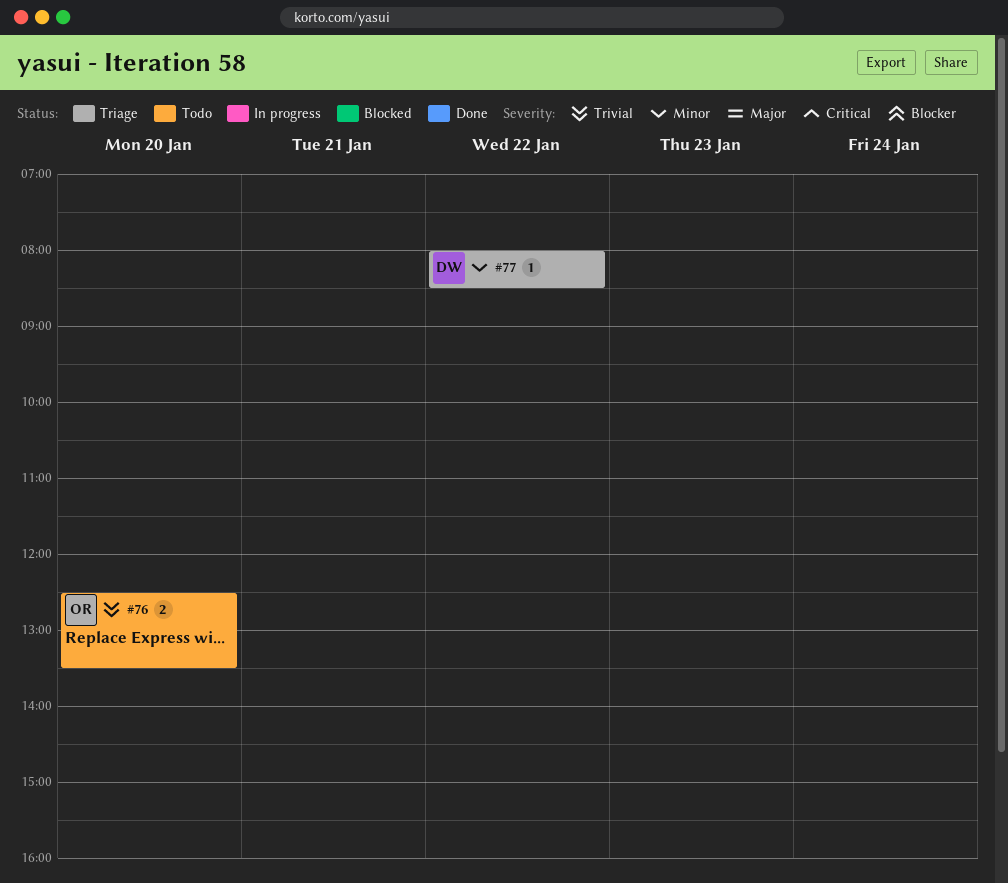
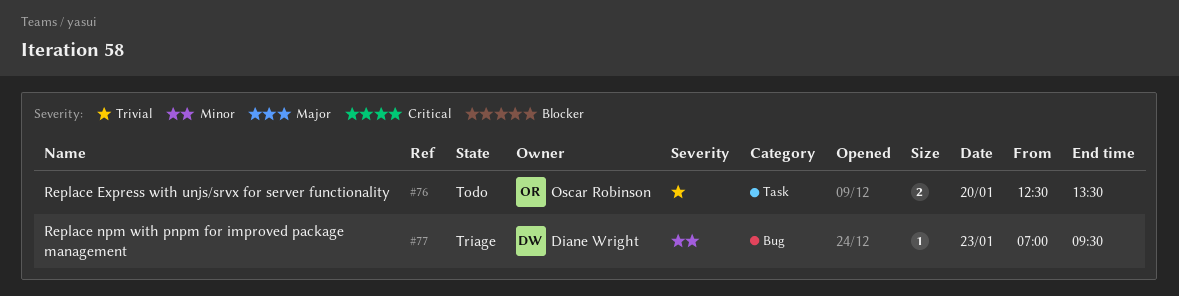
#77, day: Jan 22 -> Jan 23
#77, begins: 08:00 -> 07:00
#77, ends: 08:30 -> 09:30

